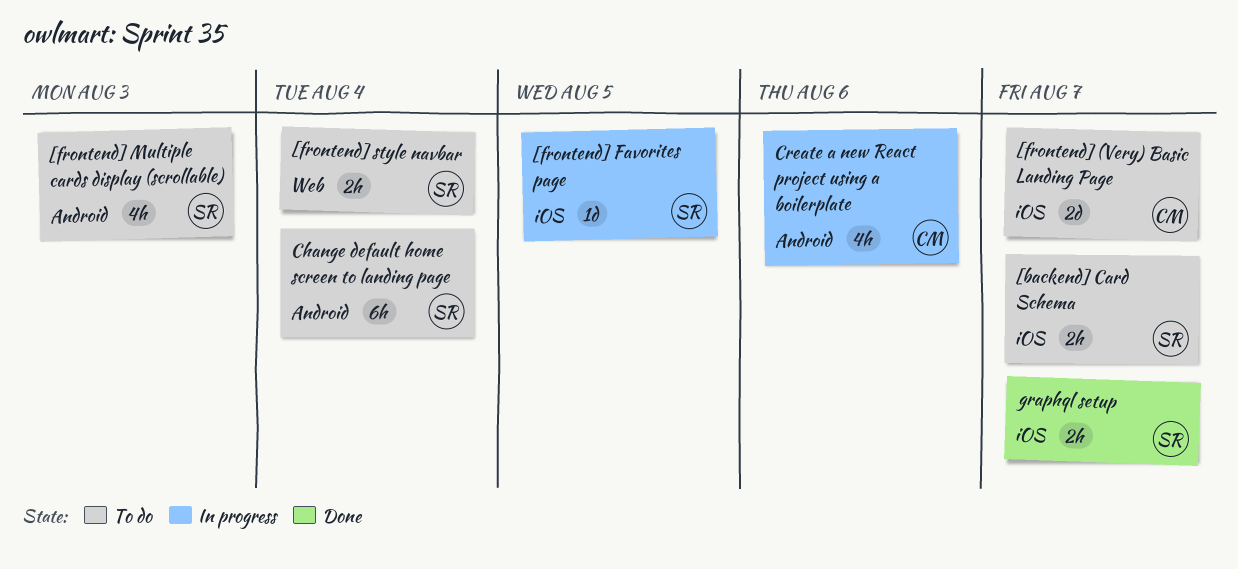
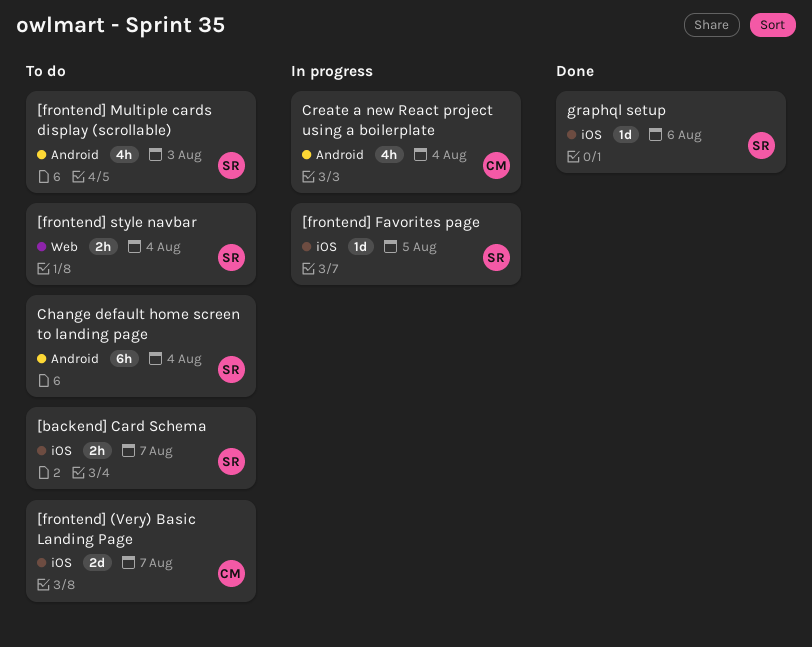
Create a new React project using a boilerplate, due: Aug 6 -> Aug 4
graphql setup, estimate: 2h -> 1d
graphql setup, due: Aug 7 -> Aug 6

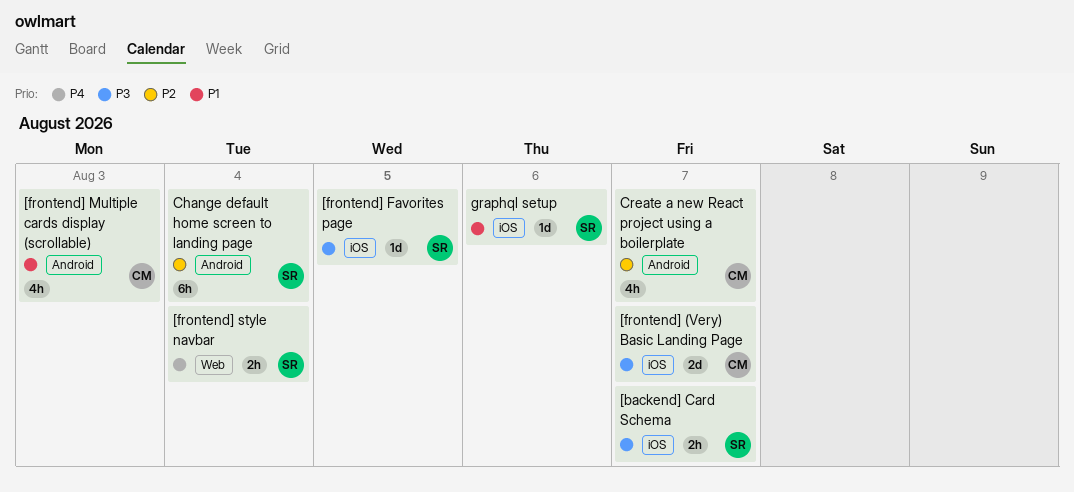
[frontend] Multiple cards display (scrollable), owner: SR -> CM
Create a new React project using a boilerplate, due: Aug 4 -> Aug 7

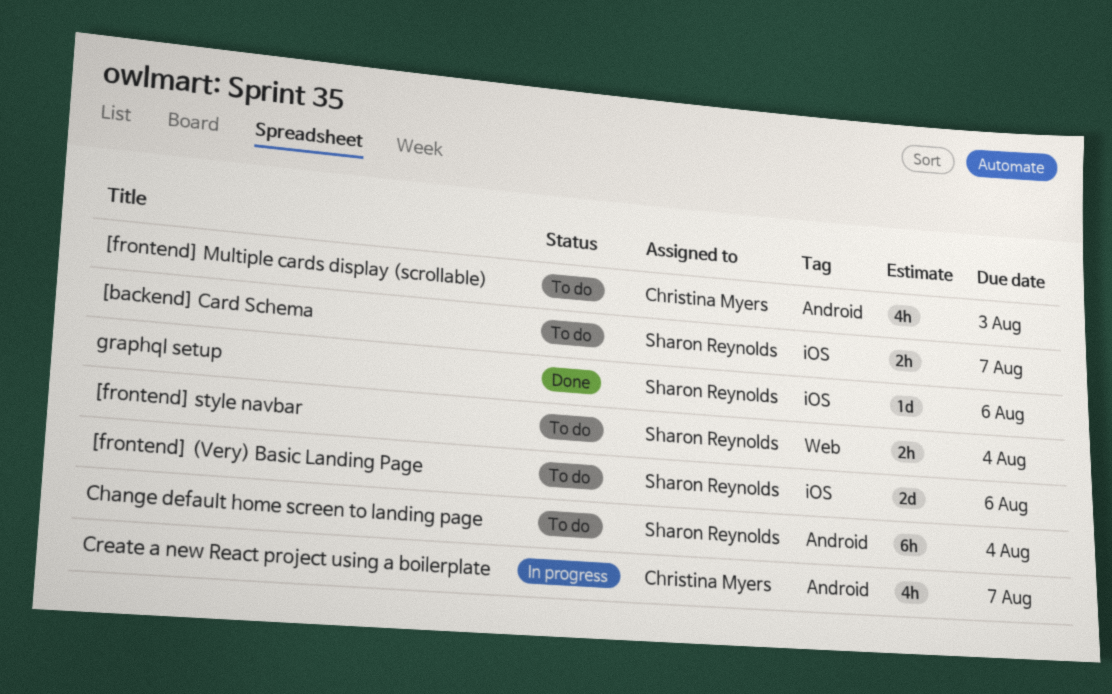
[frontend] (Very) Basic Landing Page, owner: Christina Myers -> Sharon Reynolds
[frontend] (Very) Basic Landing Page, due: Aug 7 -> Aug 6
[frontend] Favorites page: present -> none

